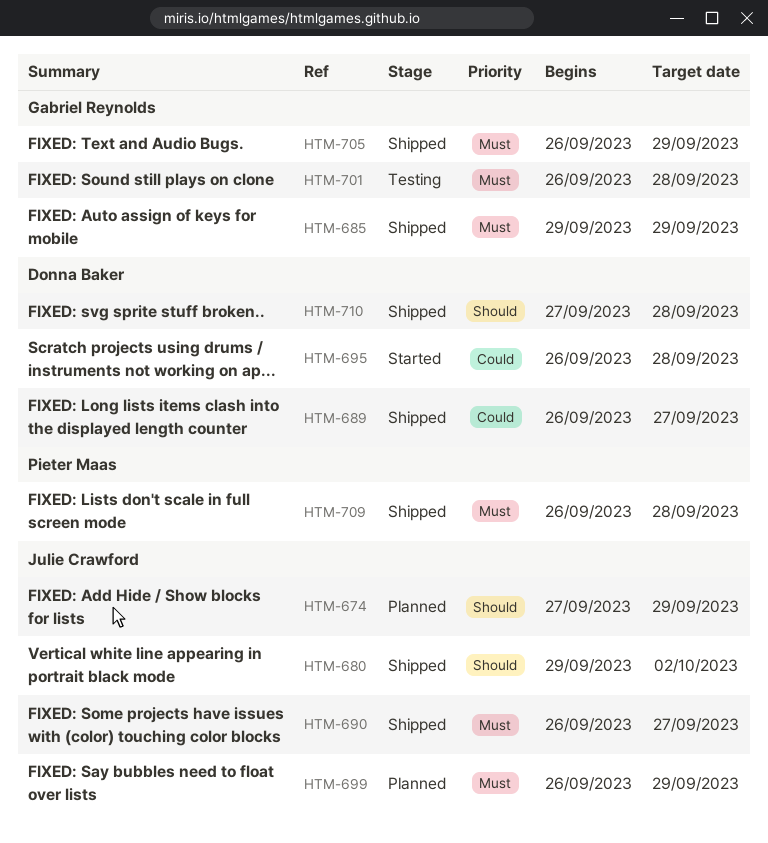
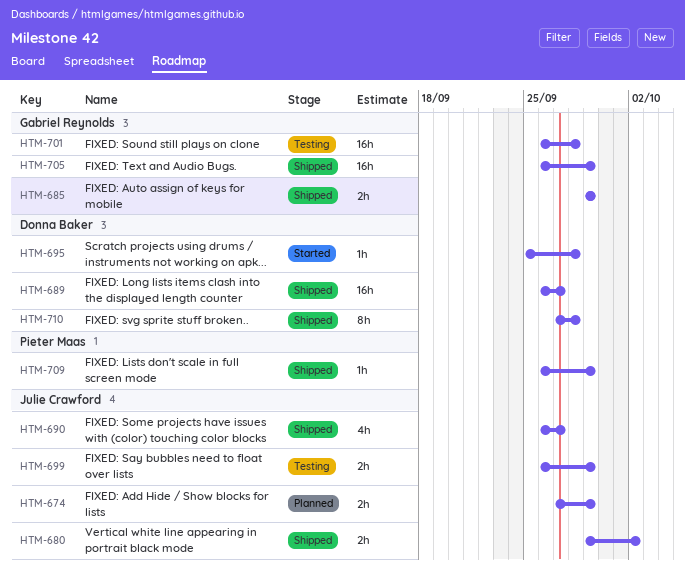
HTM-695, start: Sep 26 -> Sep 25
HTM-699, status: Planned -> Testing
HTM-709, due: Sep 28 -> Sep 29

